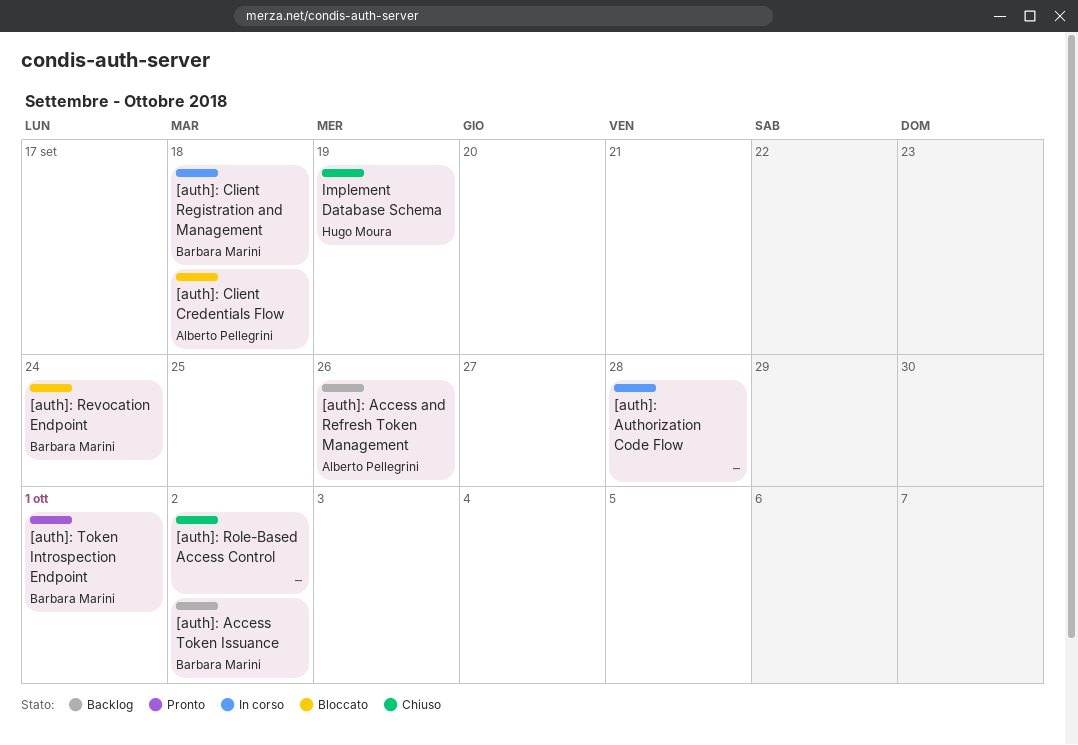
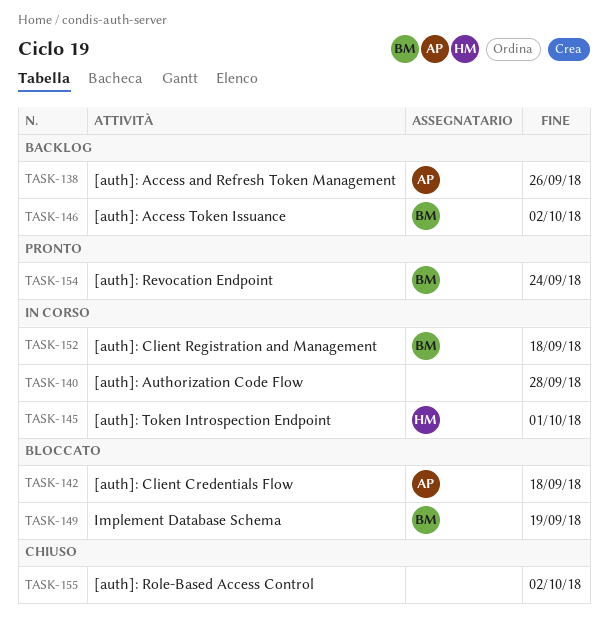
[auth]: Revocation Endpoint, status: Bloccato -> Pronto
[auth]: Token Introspection Endpoint, status: Pronto -> In corso
[auth]: Token Introspection Endpoint, owner: Barbara Marini -> Hugo Moura
Implement Database Schema, status: Chiuso -> Bloccato
Implement Database Schema, owner: Hugo Moura -> Barbara Marini

